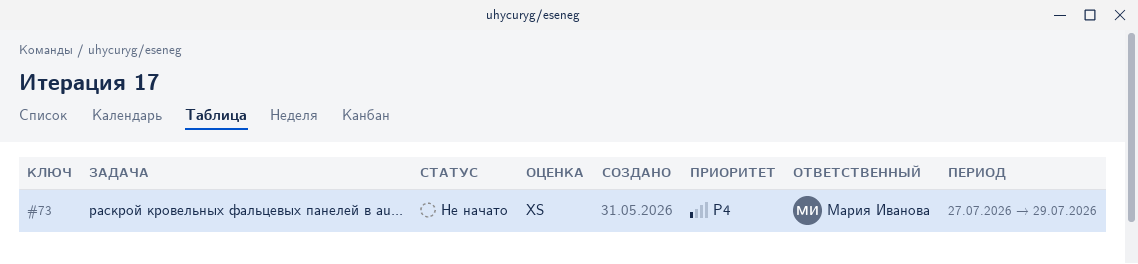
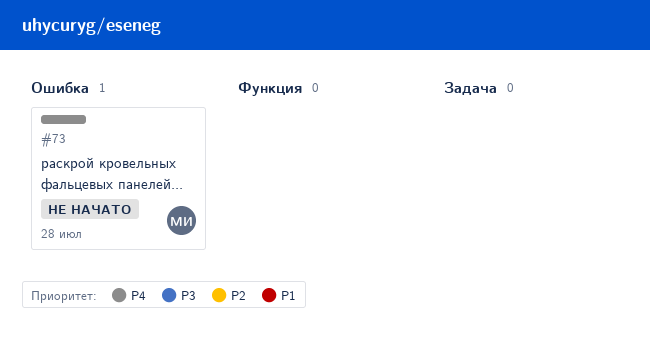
#73, due: Jul 29 -> Jul 28

